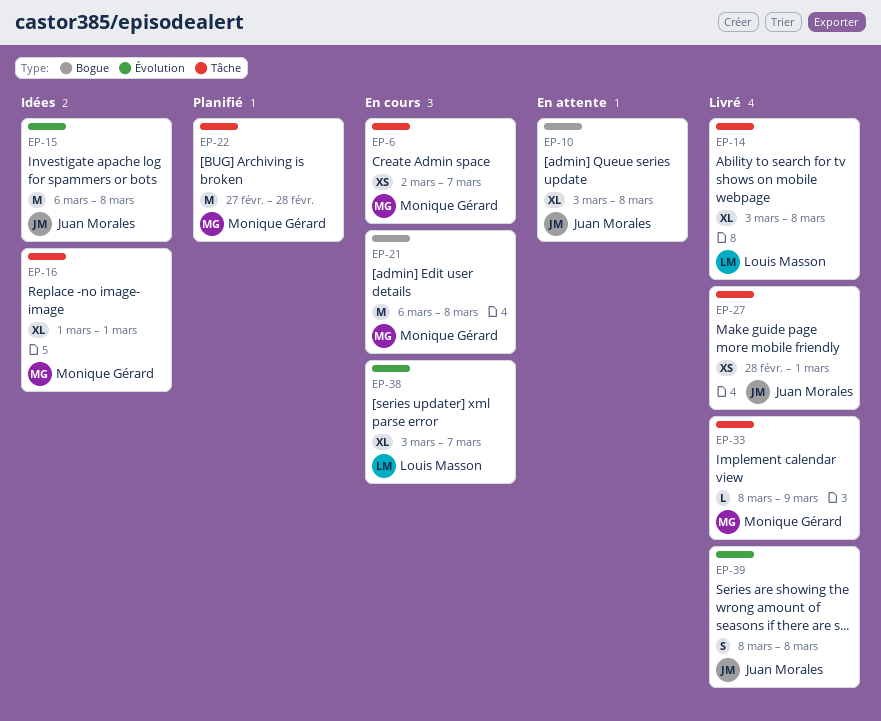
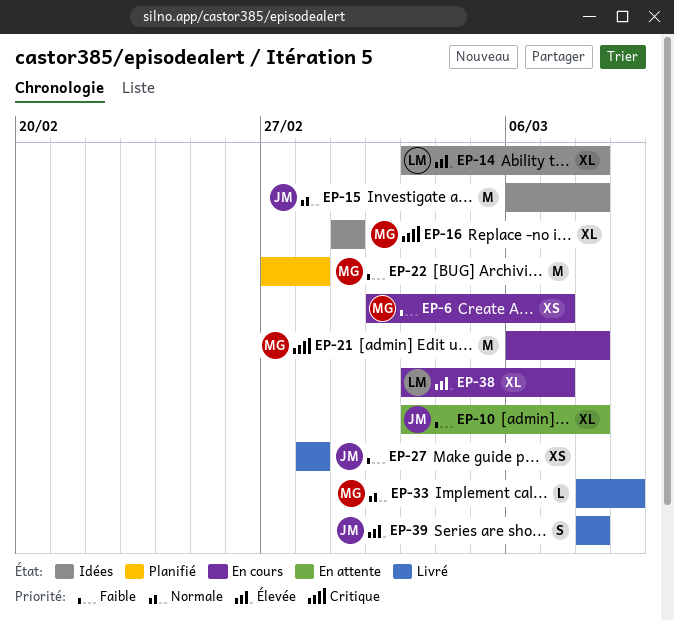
EP-14, status: Livré -> Idées
EP-27, due: Mar 1 -> Feb 28

